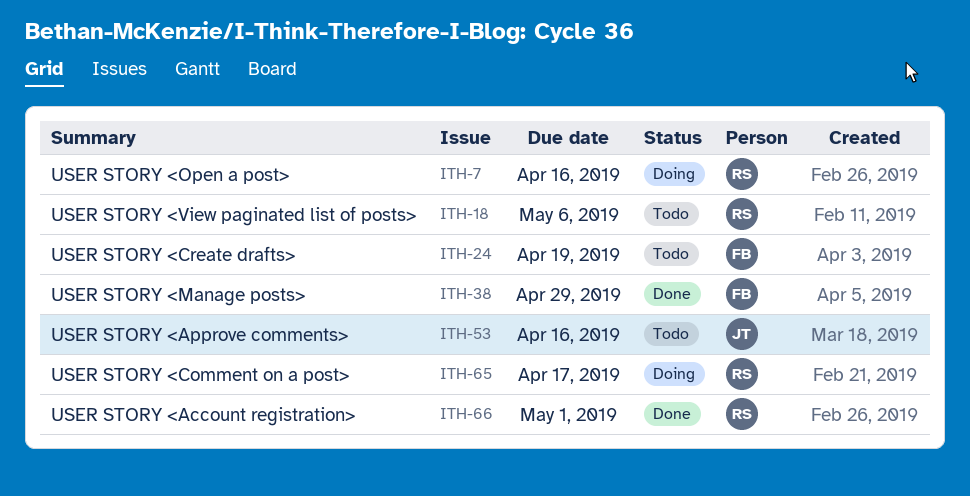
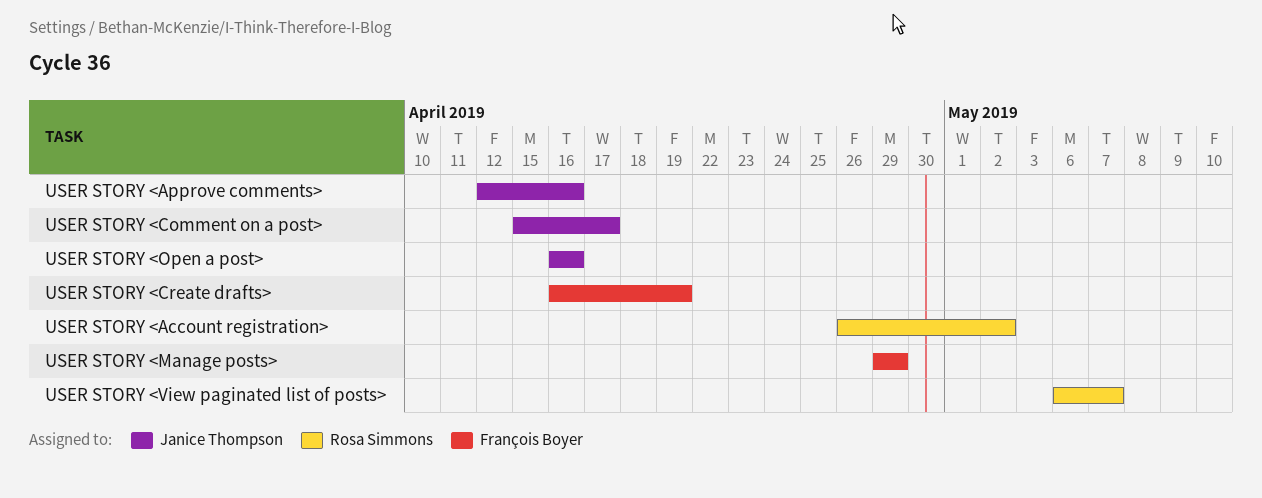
USER STORY <Account registration>, due: May 1 -> May 2
USER STORY <Comment on a post>, owner: Rosa Simmons -> Janice Thompson
USER STORY <Open a post>, owner: Rosa Simmons -> Janice Thompson
USER STORY <View paginated list of posts>, due: May 6 -> May 7

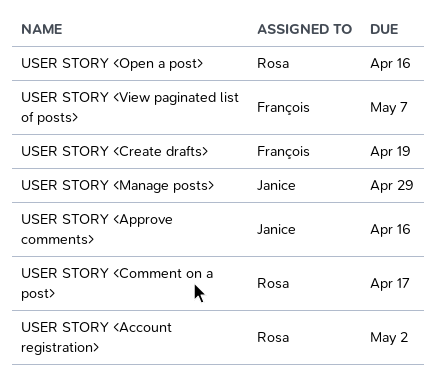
USER STORY <Comment on a post>, owner: Janice Thompson -> Rosa Simmons
USER STORY <Manage posts>, owner: François Boyer -> Janice Thompson
USER STORY <Open a post>, owner: Janice Thompson -> Rosa Simmons
USER STORY <View paginated list of posts>, owner: Rosa Simmons -> François Boyer

